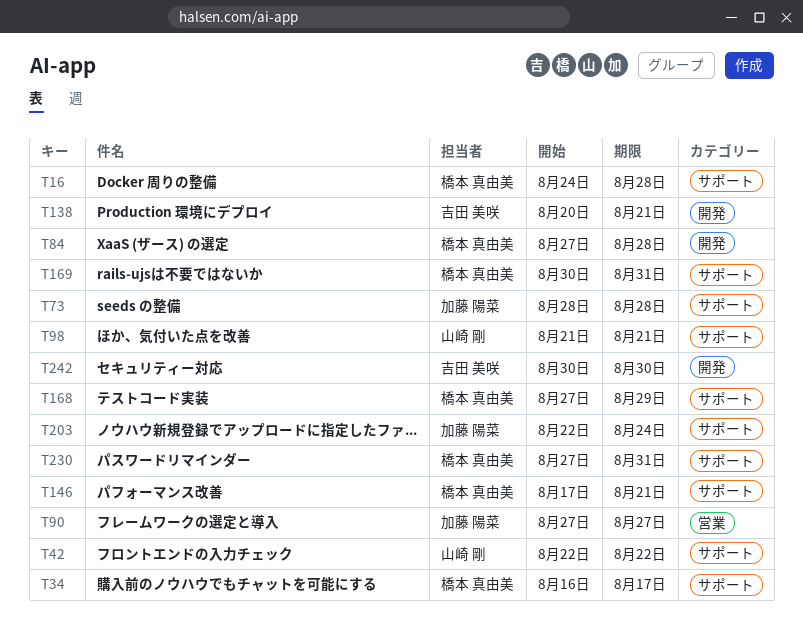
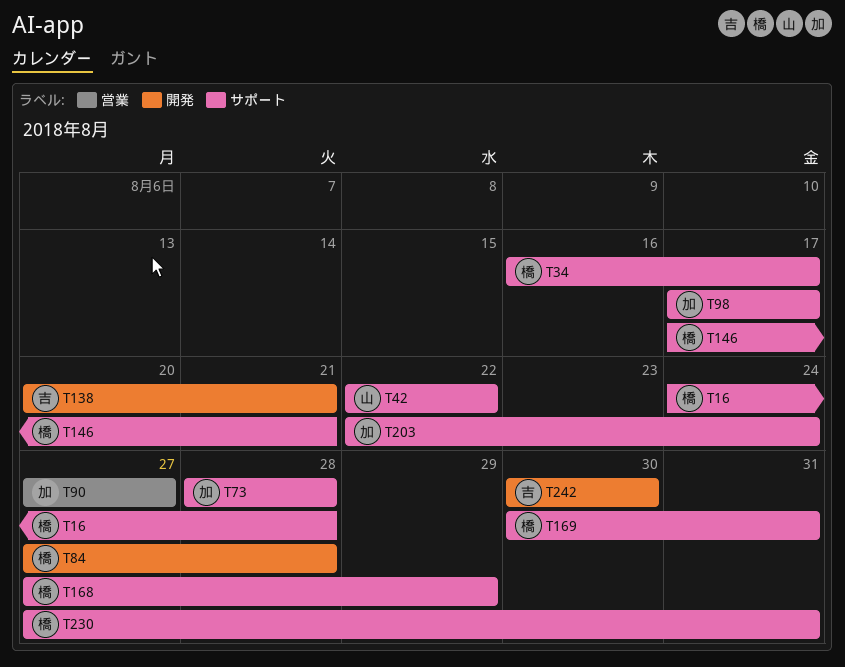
T98, owner: 山崎 剛 -> 加藤 陽菜
T98, start: Aug 21 -> Aug 17
T98, due: Aug 21 -> Aug 17

